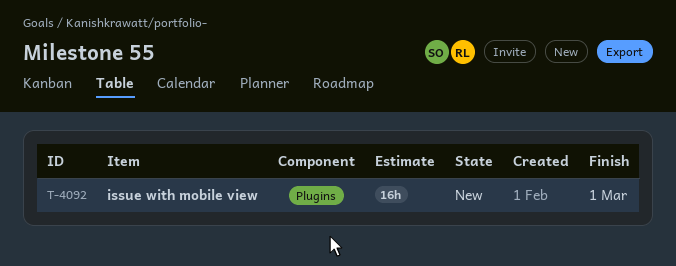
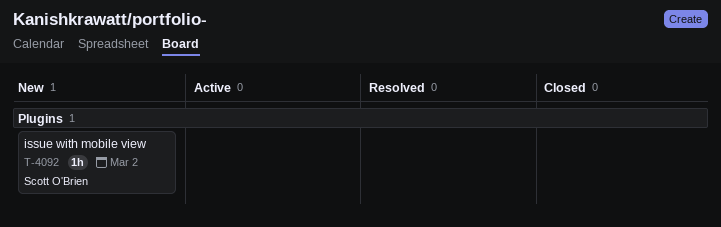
T-4092, estimate: 16h -> 1h
T-4092, due: Mar 1 -> Mar 2

